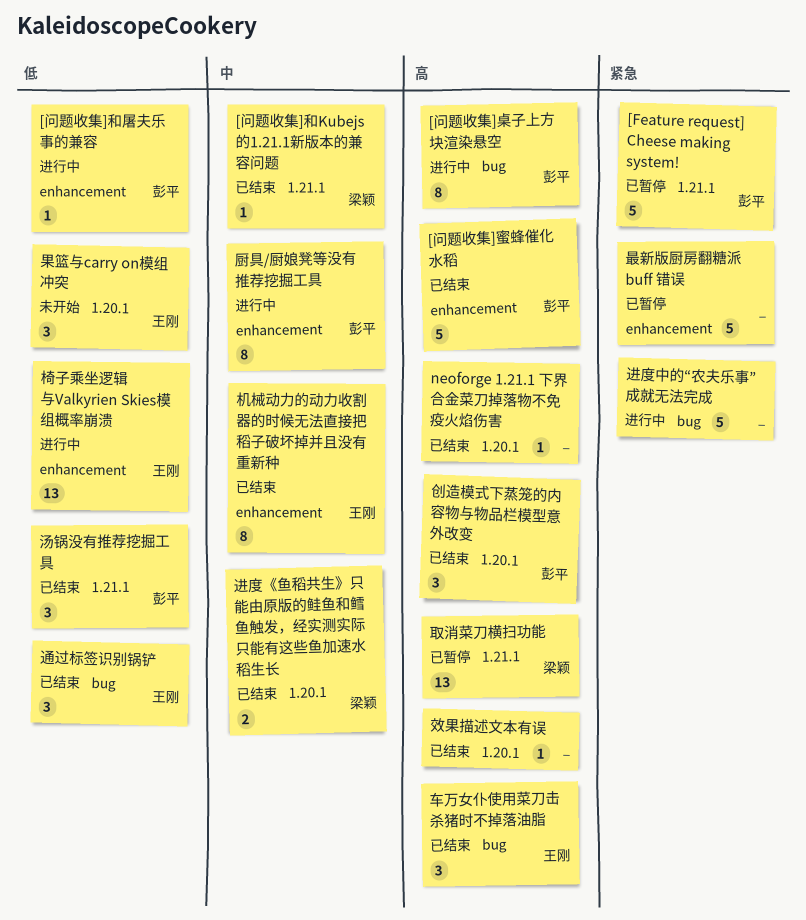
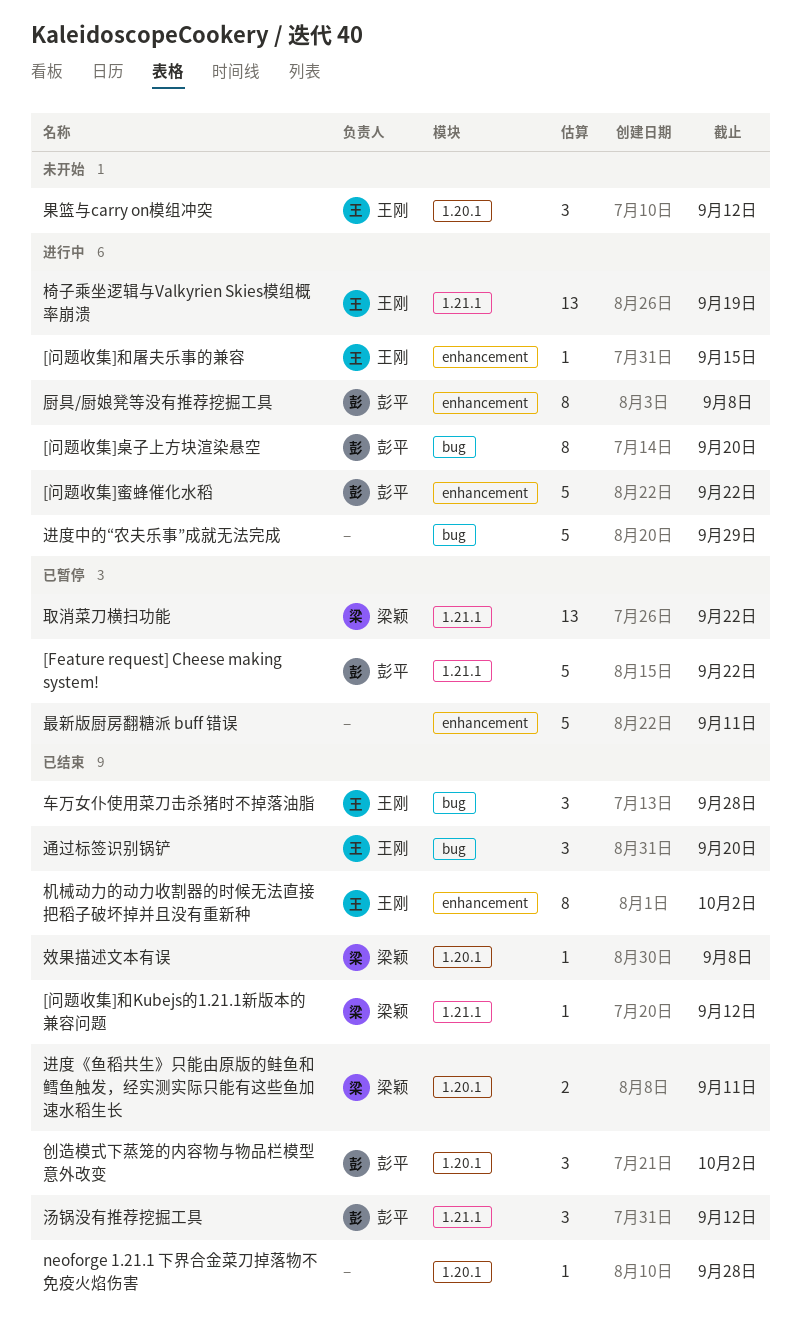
[问题收集]和屠夫乐事的兼容, owner: 彭平 -> 王刚
[问题收集]蜜蜂催化水稻, status: 已结束 -> 进行中
效果描述文本有误, owner: none -> 梁颖
椅子乘坐逻辑与Valkyrien Skies模组概率崩溃, label: enhancement -> 1.21.1

